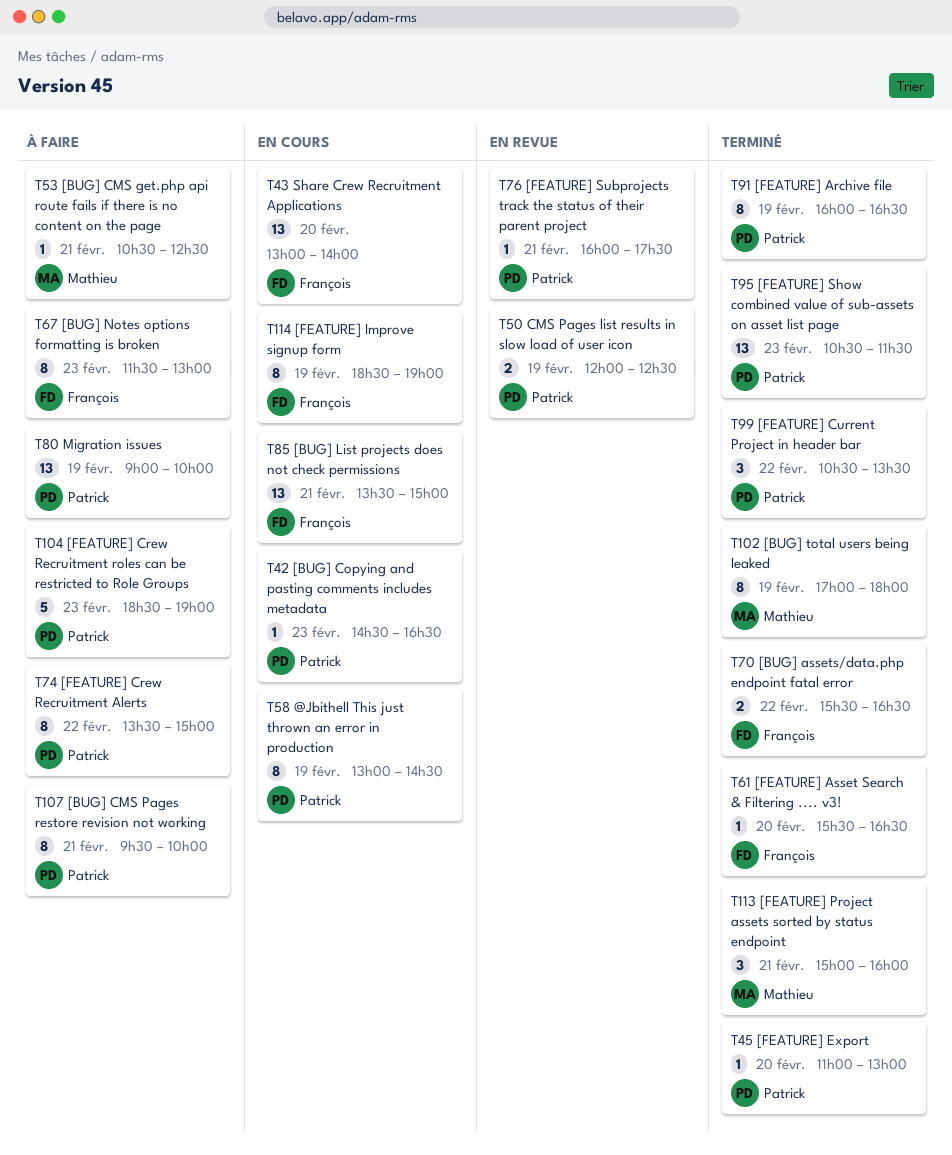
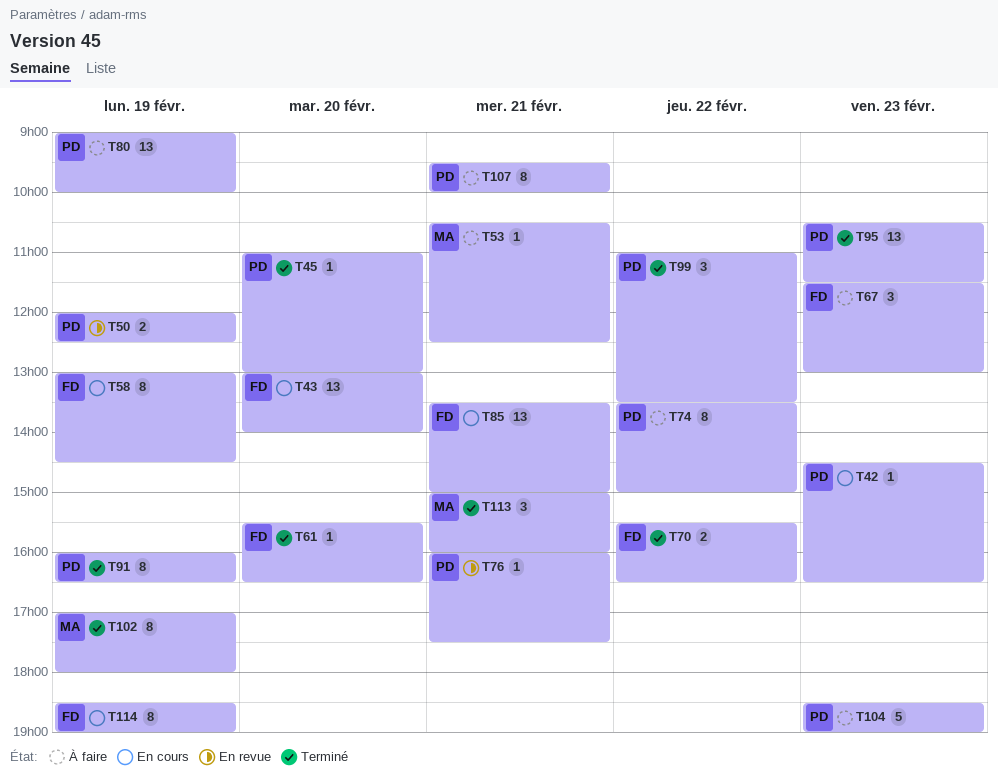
T58, owner: Patrick -> François
T67, estimate: 8 -> 3
T99, begins: 10:30 -> 11:00

